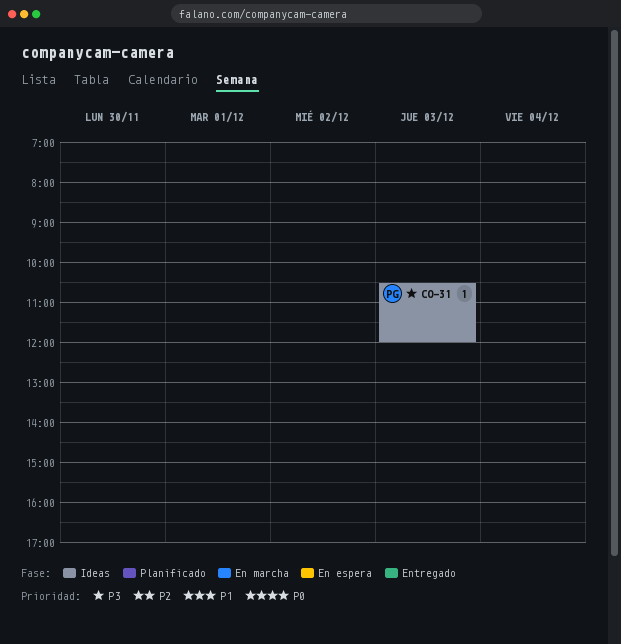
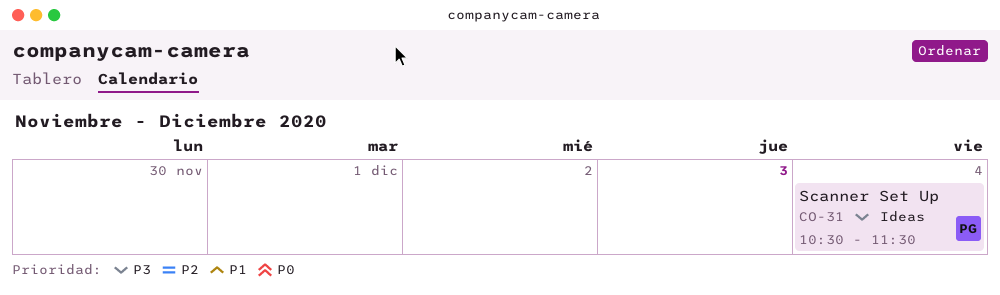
CO-31, day: Dec 3 -> Dec 4
CO-31, ends: 12:00 -> 11:30

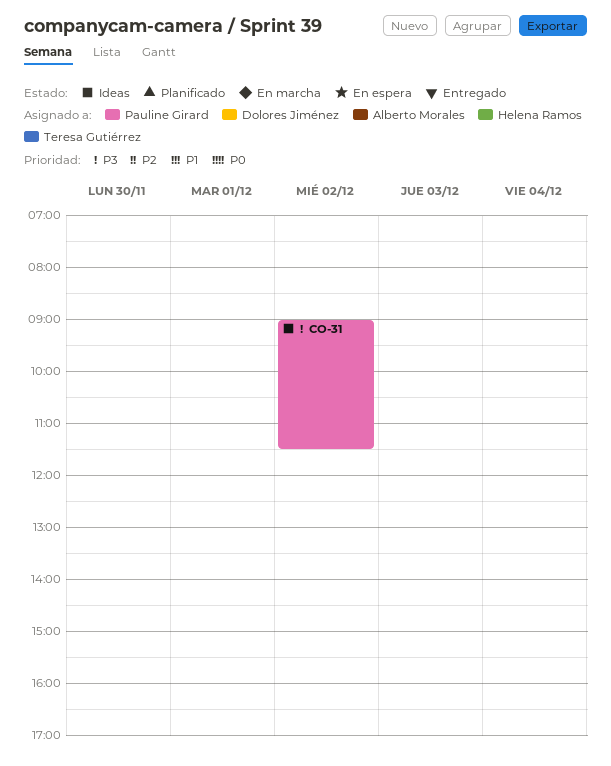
CO-31, day: Dec 4 -> Dec 2
CO-31, begins: 10:30 -> 09:00

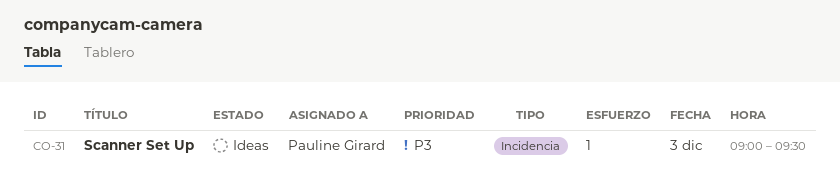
CO-31, day: Dec 2 -> Dec 3
CO-31, ends: 11:30 -> 09:30

